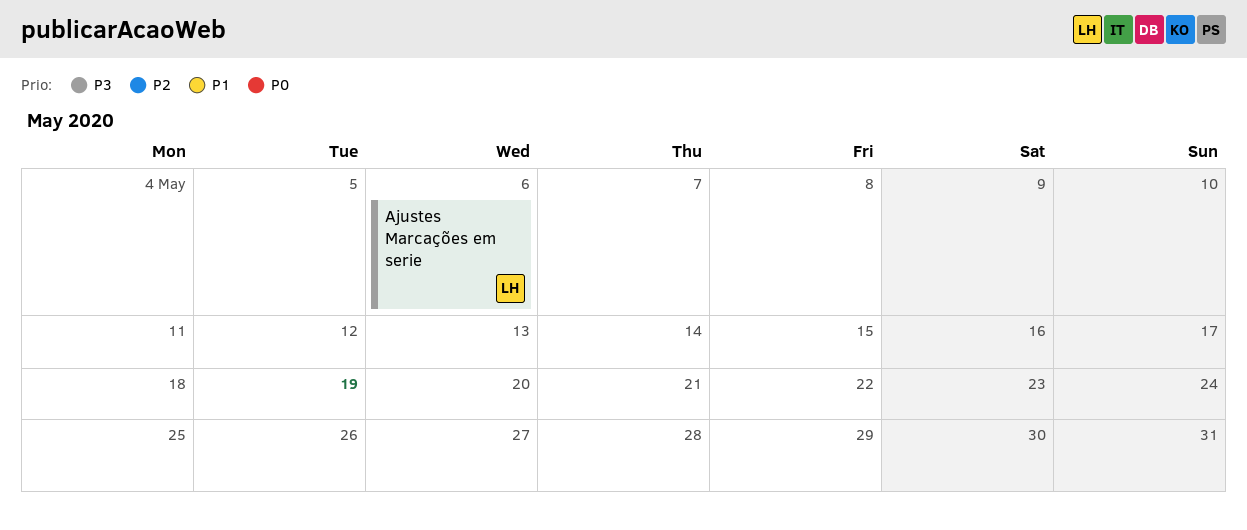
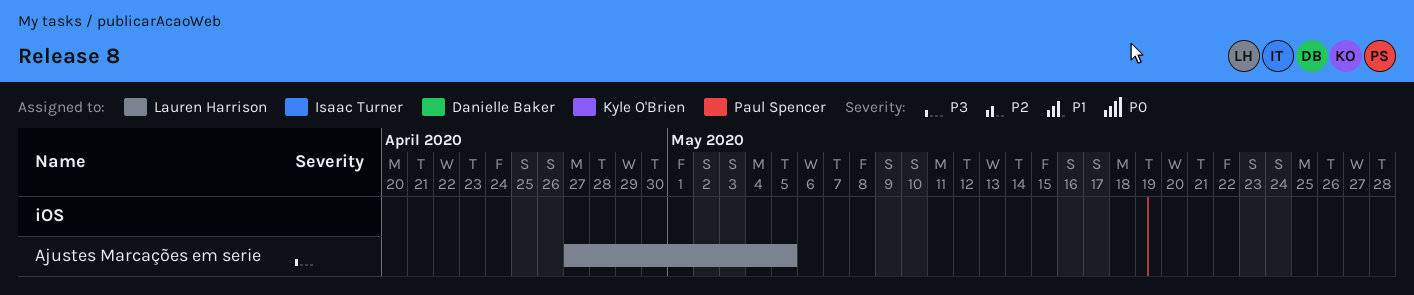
Ajustes Marcações em serie, due: May 6 -> May 5

